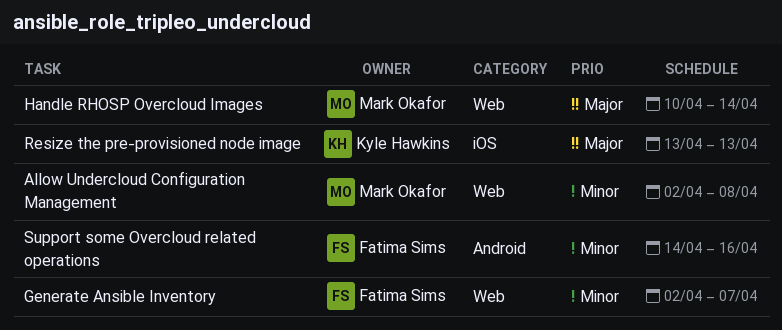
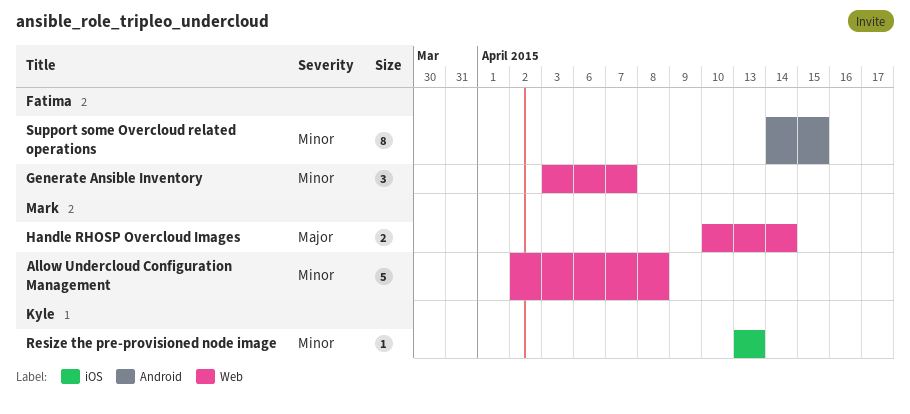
Generate Ansible Inventory, start: Apr 2 -> Apr 3
Resize the pre-provisioned node image, priority: Major -> Minor
Support some Overcloud related operations, due: Apr 16 -> Apr 15

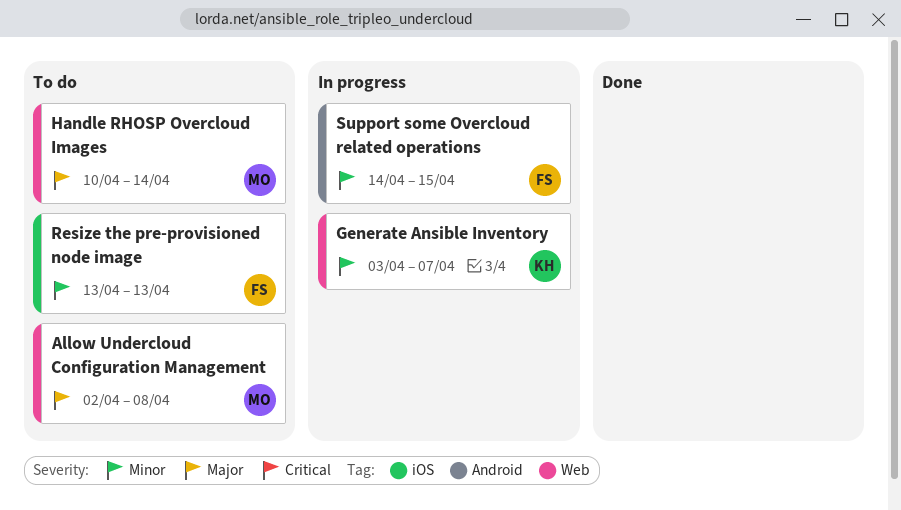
Allow Undercloud Configuration Management, priority: Minor -> Major
Generate Ansible Inventory, owner: Fatima -> Kyle
Resize the pre-provisioned node image, owner: Kyle -> Fatima

